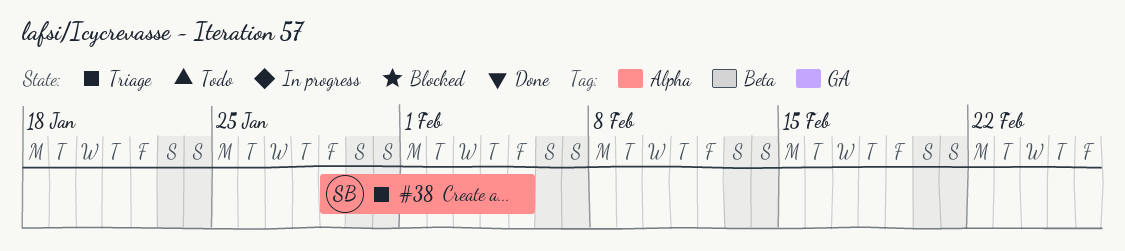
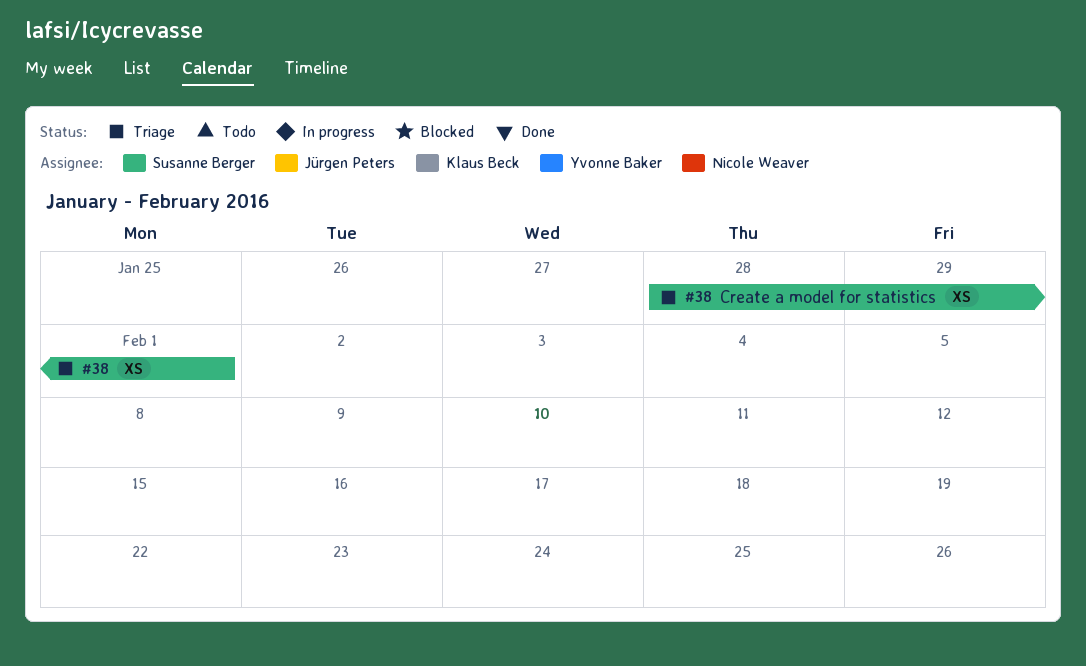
#38, start: Jan 29 -> Jan 28
#38, due: Feb 5 -> Feb 1

